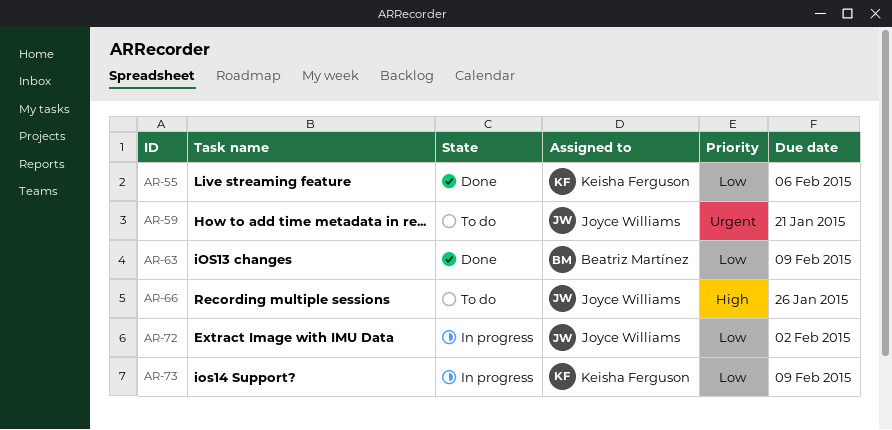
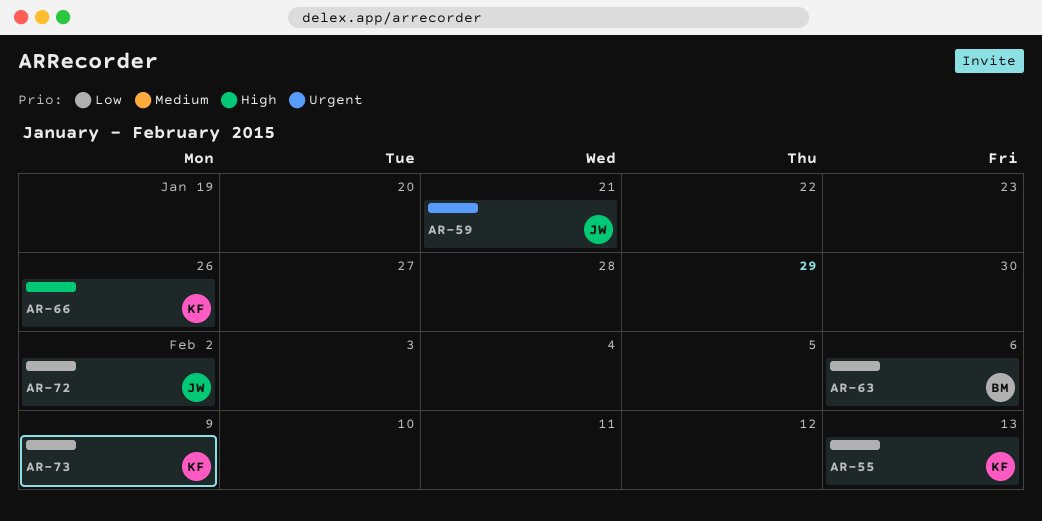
AR-55, due: Feb 6 -> Feb 13
AR-63, due: Feb 9 -> Feb 6
AR-66, owner: Joyce Williams -> Keisha Ferguson

